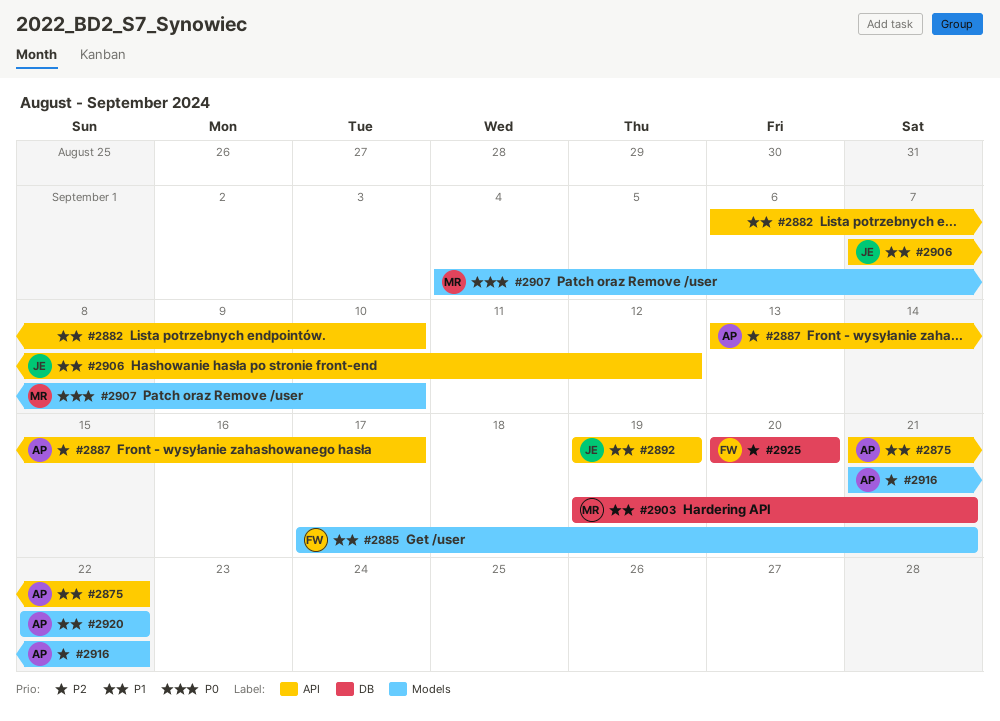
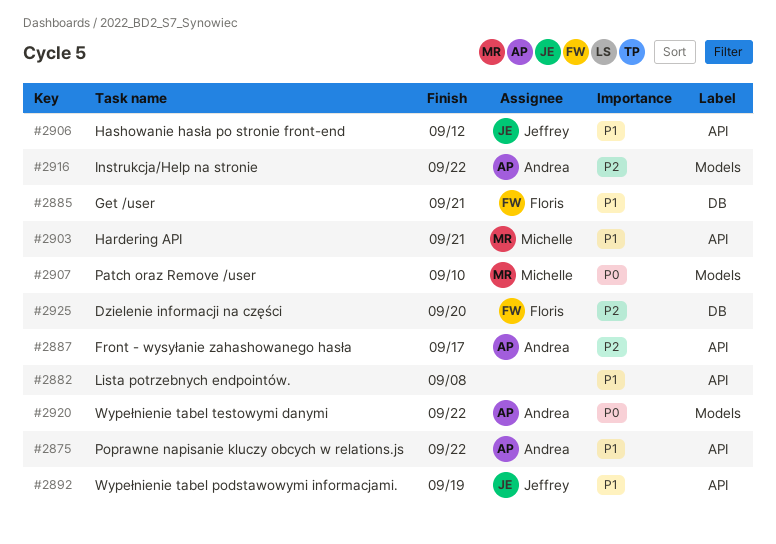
#2882, due: Sep 10 -> Sep 8
#2885, label: Models -> DB
#2903, label: DB -> API
#2920, priority: P1 -> P0

